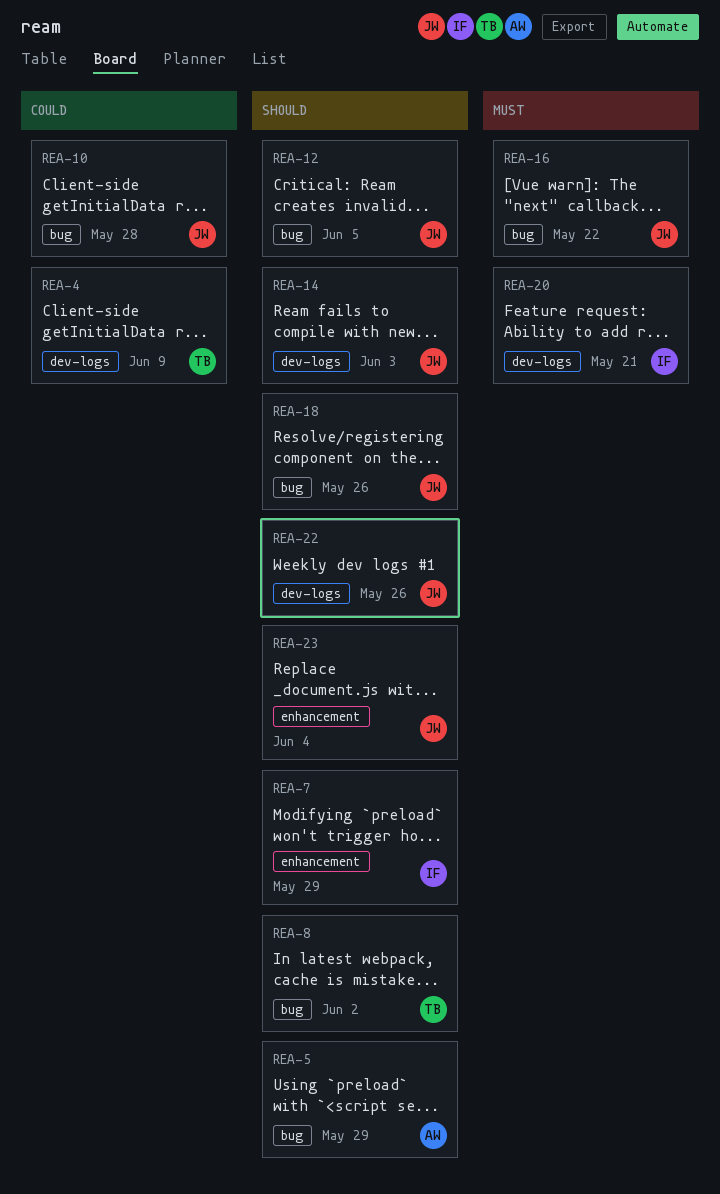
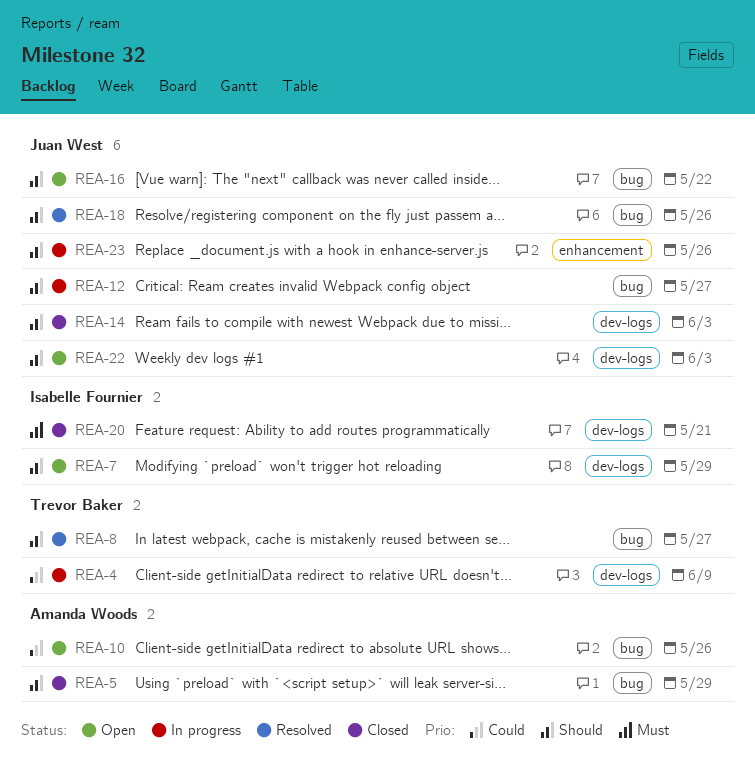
REA-7, label: enhancement -> dev-logs
REA-8, due: Jun 2 -> May 27
REA-10, owner: Juan West -> Amanda Woods
REA-10, due: May 28 -> May 26
REA-12, due: Jun 5 -> May 27
REA-16, priority: Must -> Should
REA-22, due: May 26 -> Jun 3
REA-23, due: Jun 4 -> May 26

